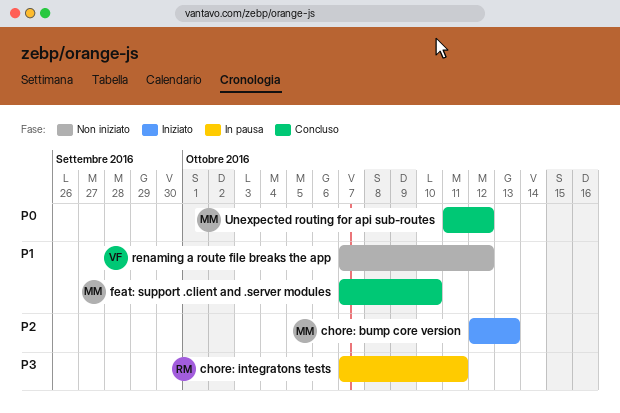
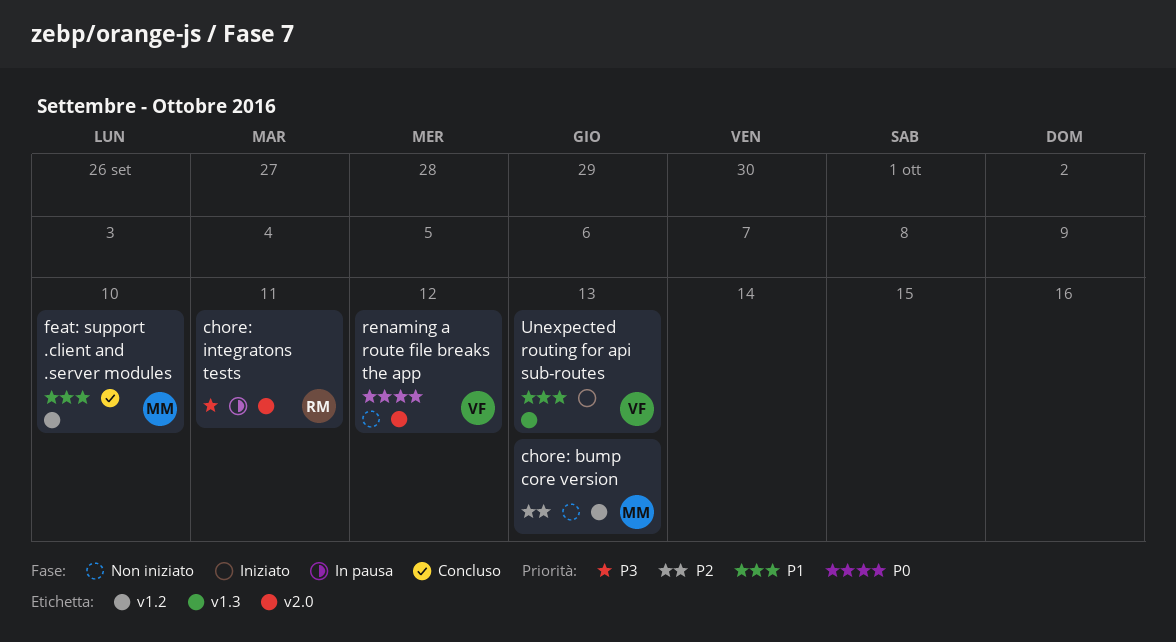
chore: bump core version, status: Iniziato -> Non iniziato
renaming a route file breaks the app, priority: P1 -> P0
Unexpected routing for api sub-routes, status: Concluso -> Iniziato
Unexpected routing for api sub-routes, owner: MM -> VF
Unexpected routing for api sub-routes, priority: P0 -> P1
Unexpected routing for api sub-routes, due: Oct 12 -> Oct 13

